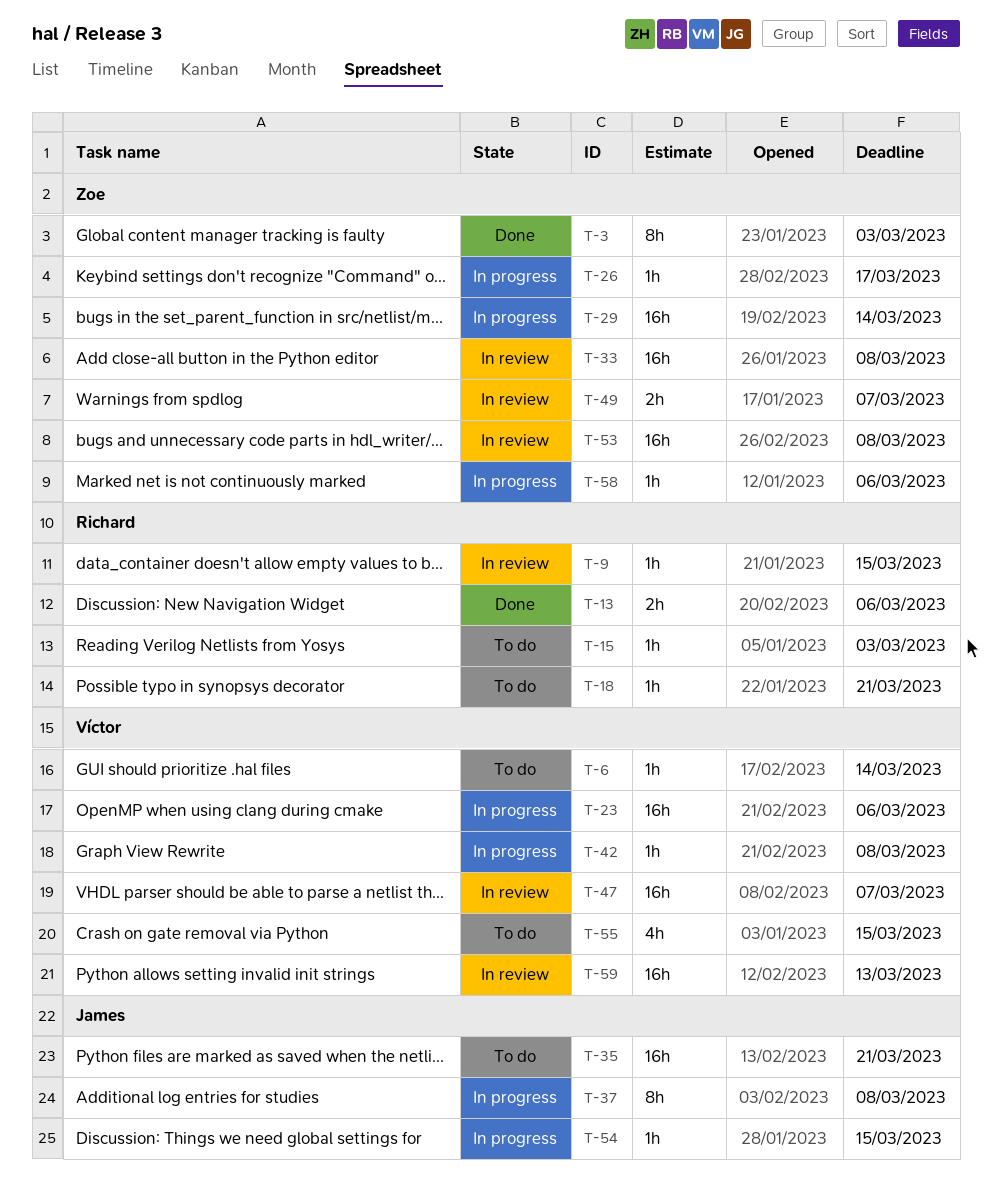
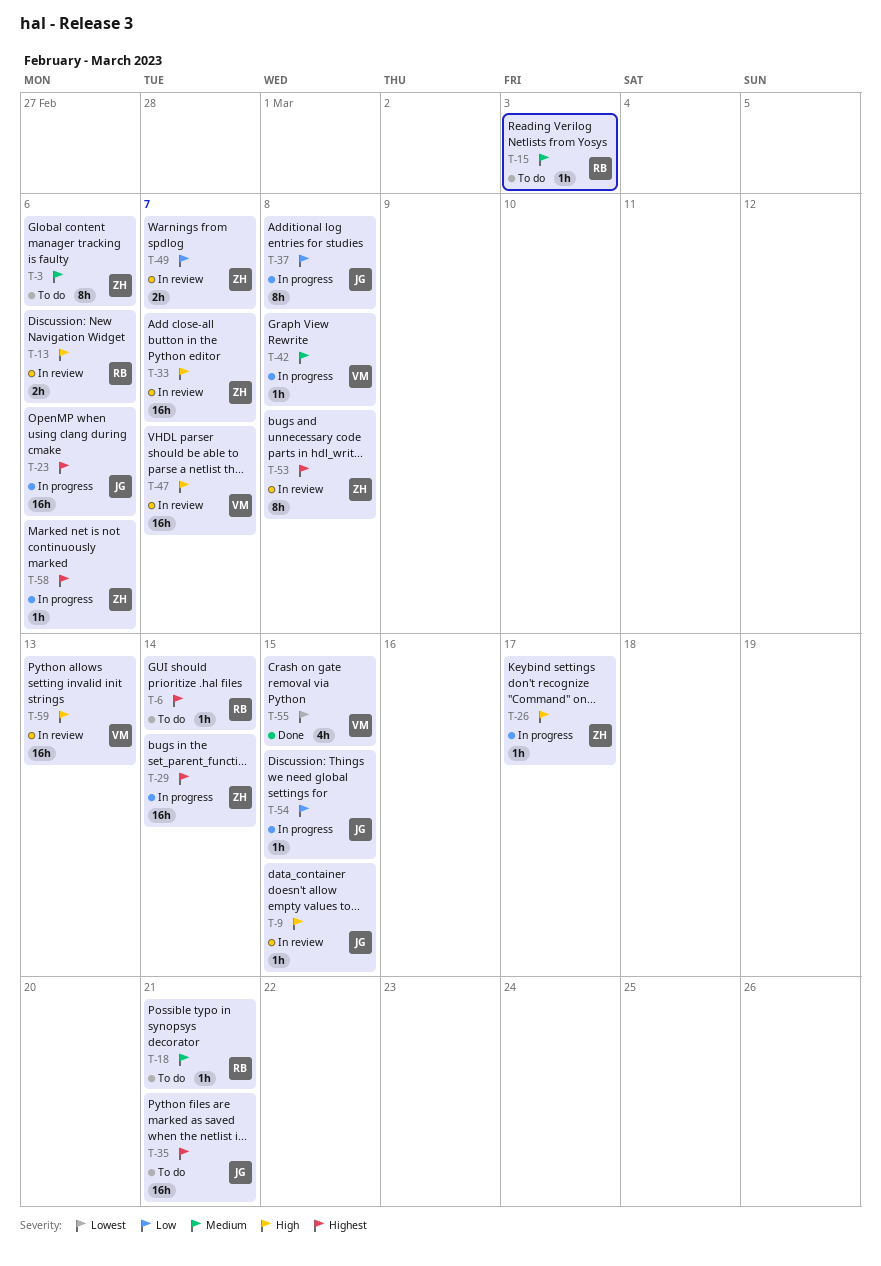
T-3, status: Done -> To do
T-3, due: Mar 3 -> Mar 6
T-6, owner: Víctor -> Richard
T-9, owner: Richard -> James
T-13, status: Done -> In review
T-23, owner: Víctor -> James
T-33, due: Mar 8 -> Mar 7
T-53, estimate: 16h -> 8h
T-55, status: To do -> Done

